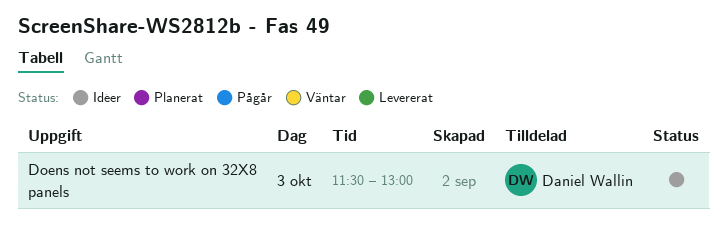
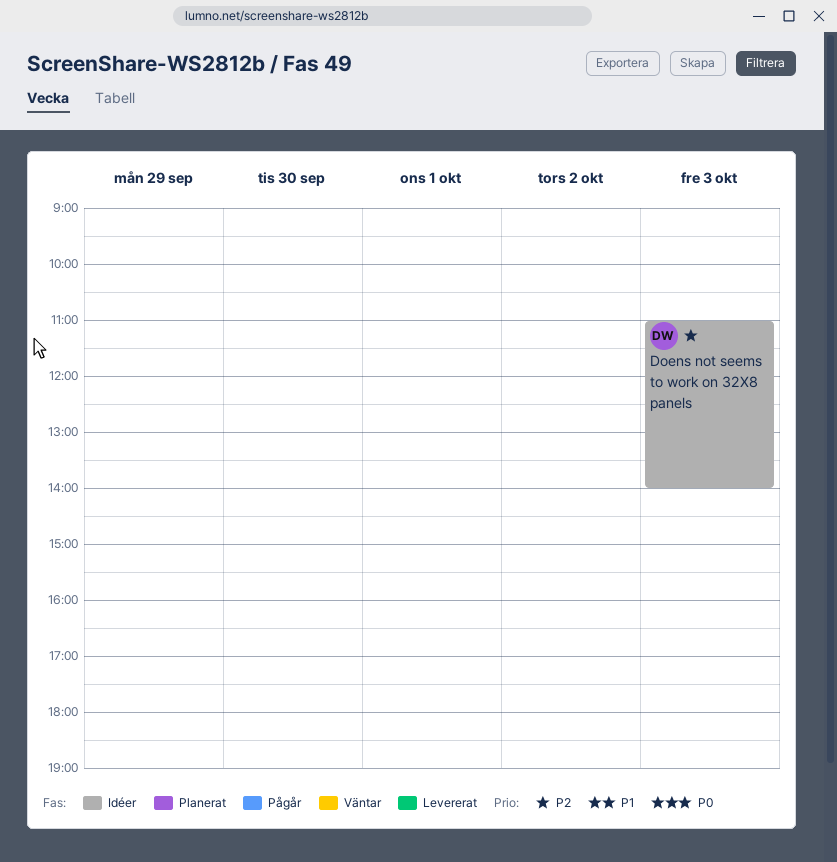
Doens not seems to work on 32X8 panels, begins: 11:30 -> 11:00
Doens not seems to work on 32X8 panels, ends: 13:00 -> 14:00

